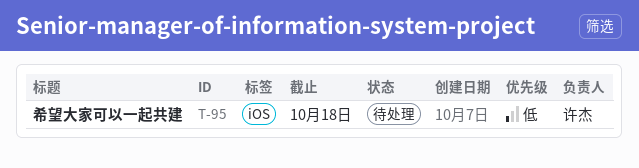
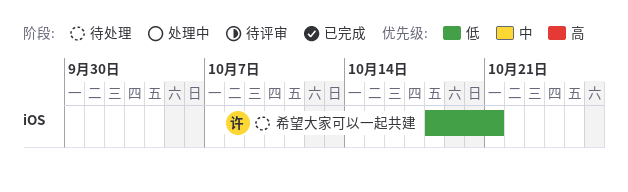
希望大家可以一起共建, due: Oct 18 -> Oct 21

